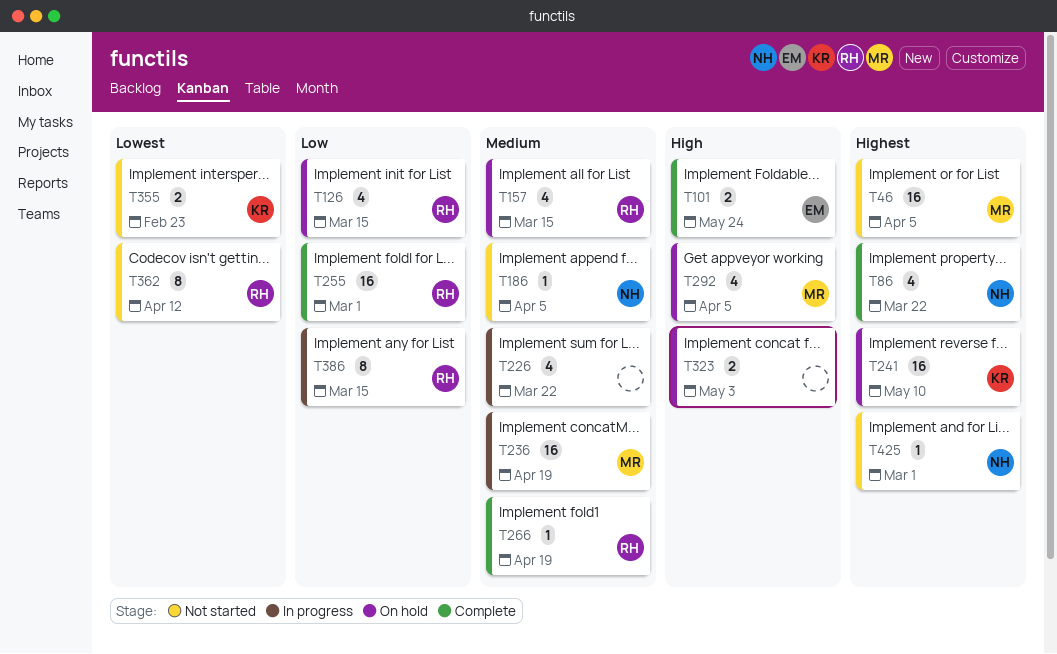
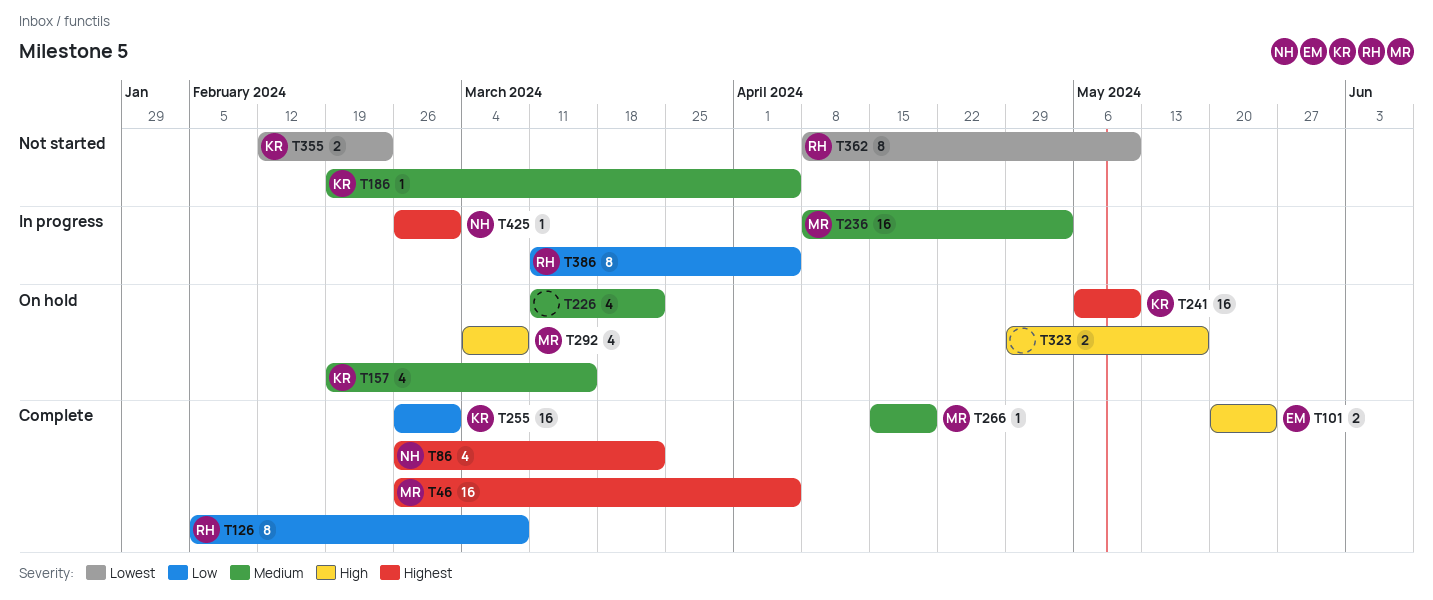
T46, status: Not started -> Complete
T126, status: On hold -> Complete
T126, estimate: 4 -> 8
T126, due: Mar 15 -> Mar 8
T157, owner: RH -> KR
T186, owner: NH -> KR
T226, status: In progress -> On hold
T236, due: Apr 19 -> May 3
T255, owner: RH -> KR
T266, owner: RH -> MR
T292, due: Apr 5 -> Mar 8
T323, due: May 3 -> May 17
T362, due: Apr 12 -> May 10
T386, due: Mar 15 -> Apr 5
T425, status: Not started -> In progress

